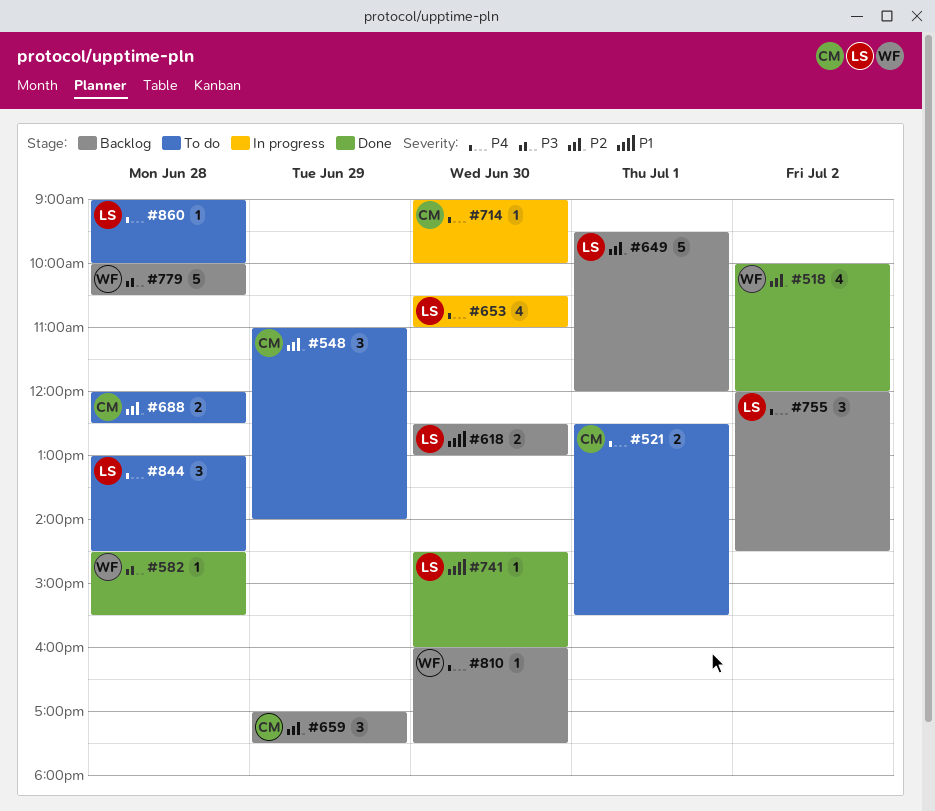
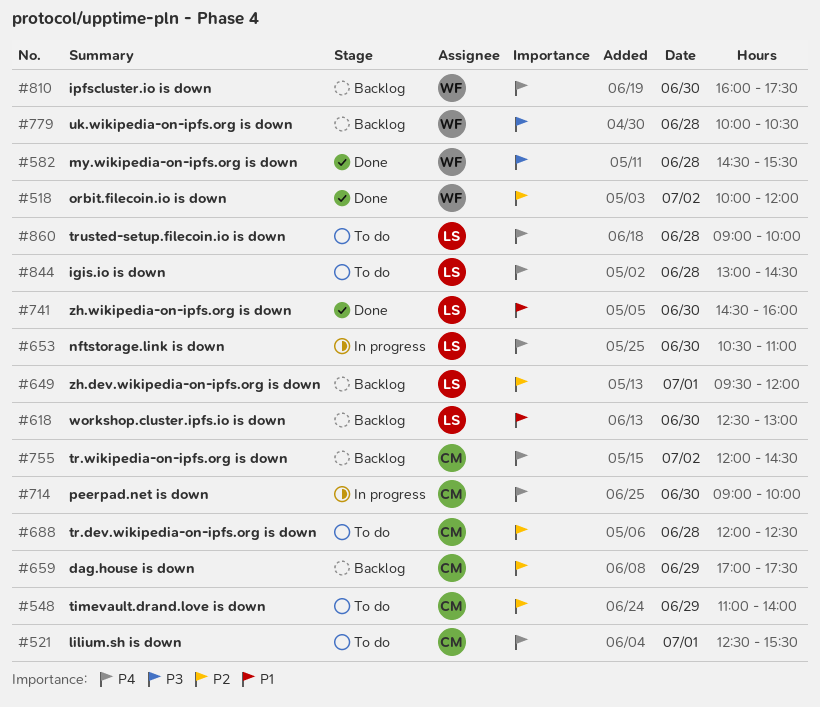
#755, owner: LS -> CM

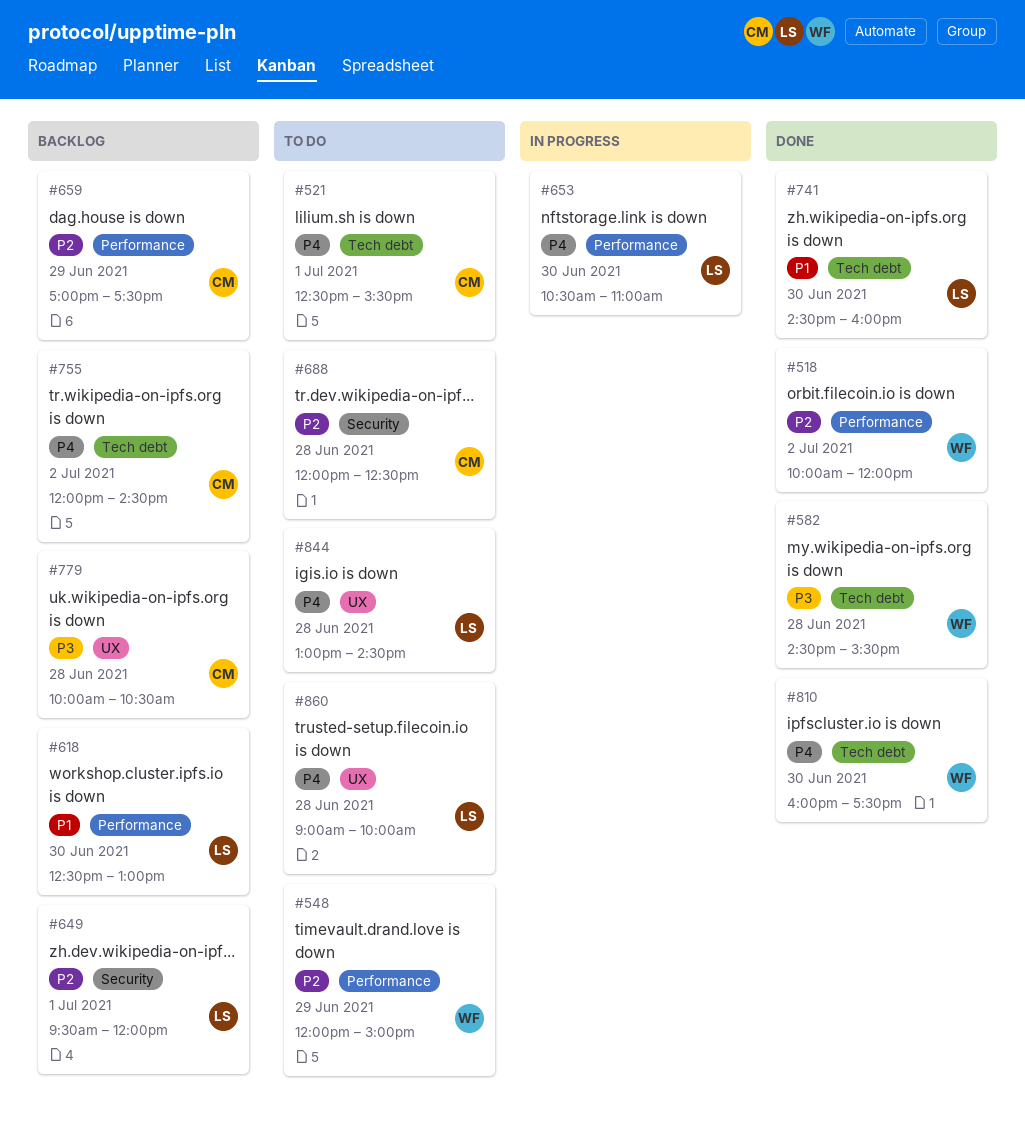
#548, owner: CM -> WF
#548, begins: 11:00 -> 12:00
#548, ends: 14:00 -> 15:00
#714: present -> none
#779, owner: WF -> CM
#810, status: Backlog -> Done

